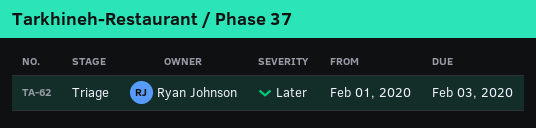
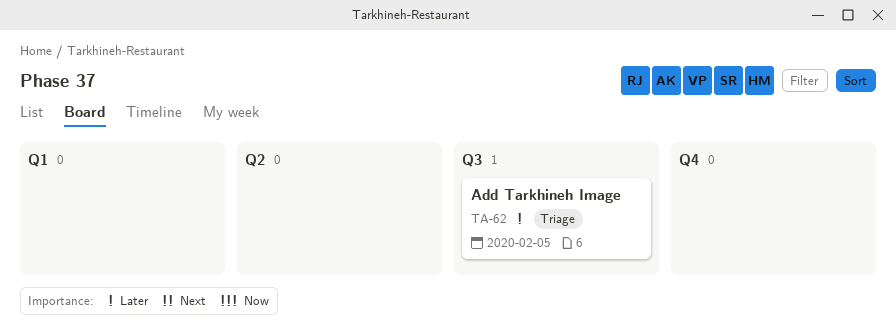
TA-62, due: Feb 3 -> Feb 5

